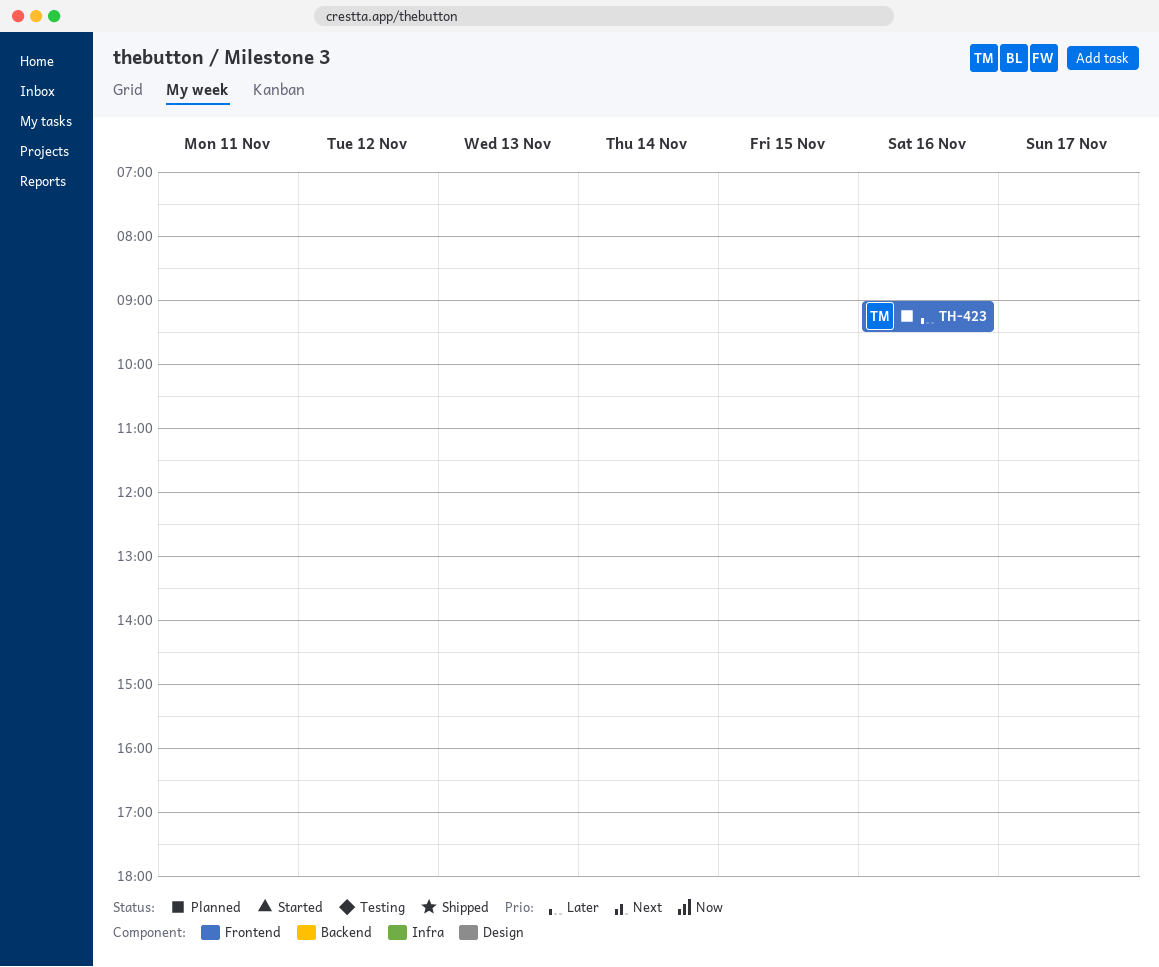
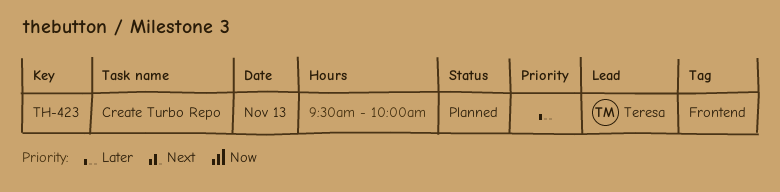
TH-423, day: Nov 16 -> Nov 13
TH-423, begins: 09:00 -> 09:30
TH-423, ends: 09:30 -> 10:00

